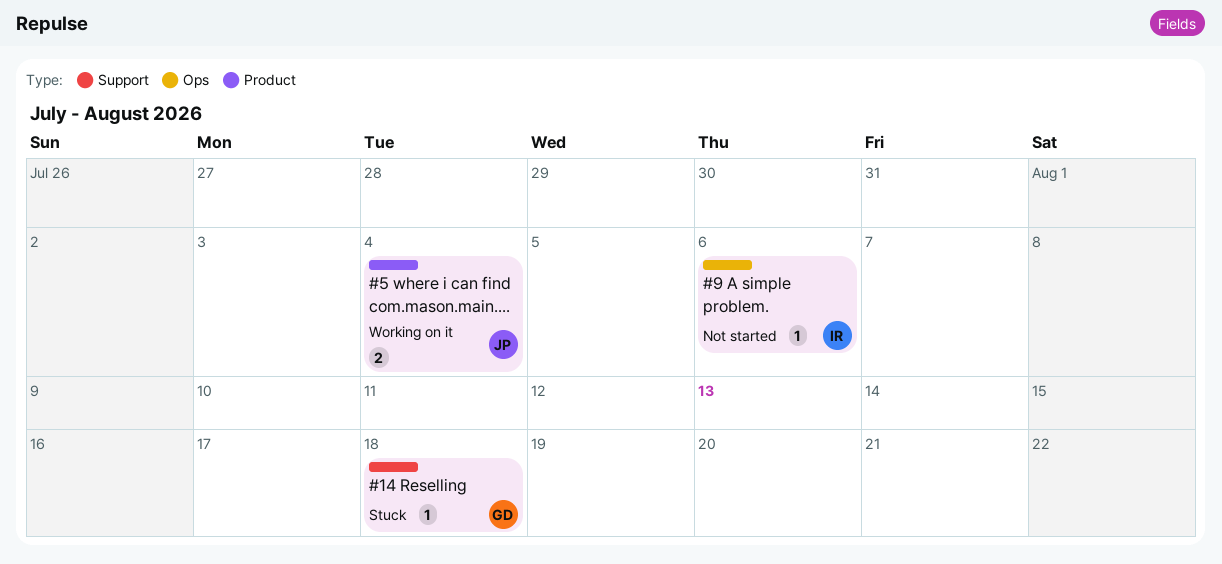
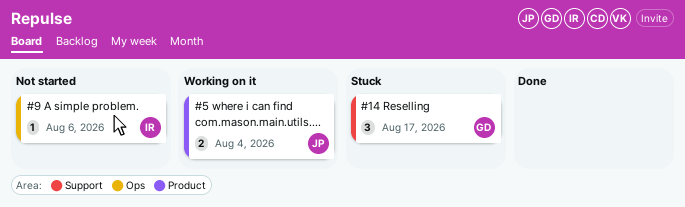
#14, estimate: 1 -> 3
#14, due: Aug 18 -> Aug 17

